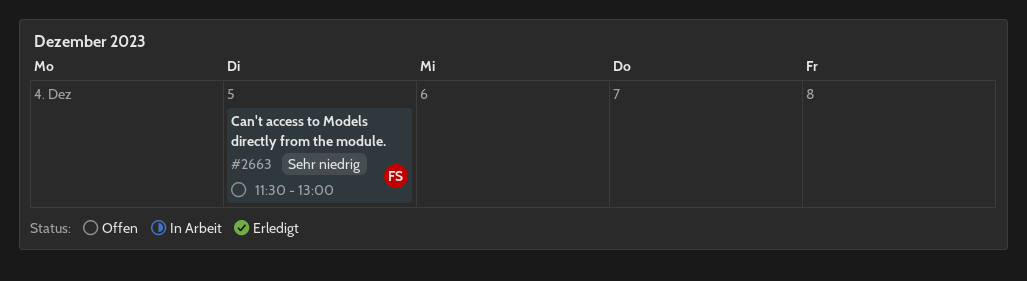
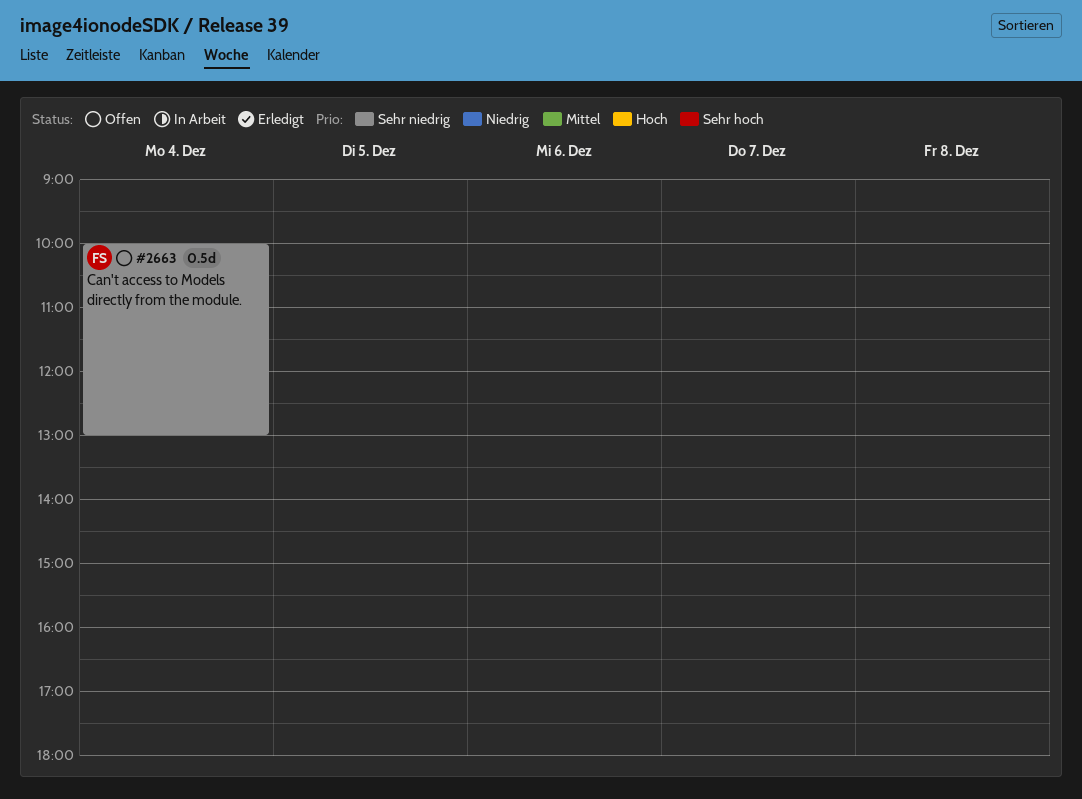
#2663, day: Dec 5 -> Dec 4
#2663, begins: 11:30 -> 10:00

